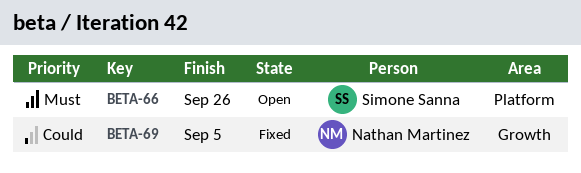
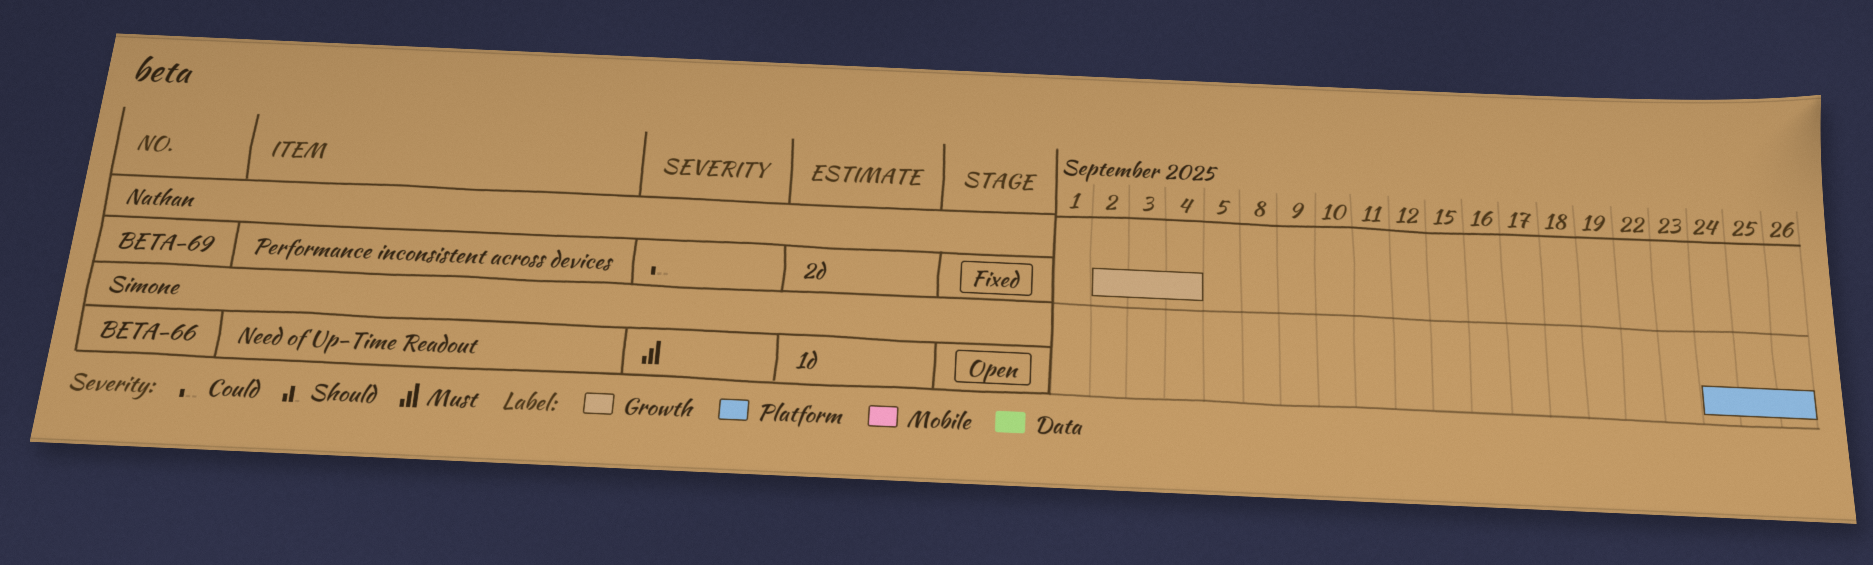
BETA-69, due: Sep 5 -> Sep 4

